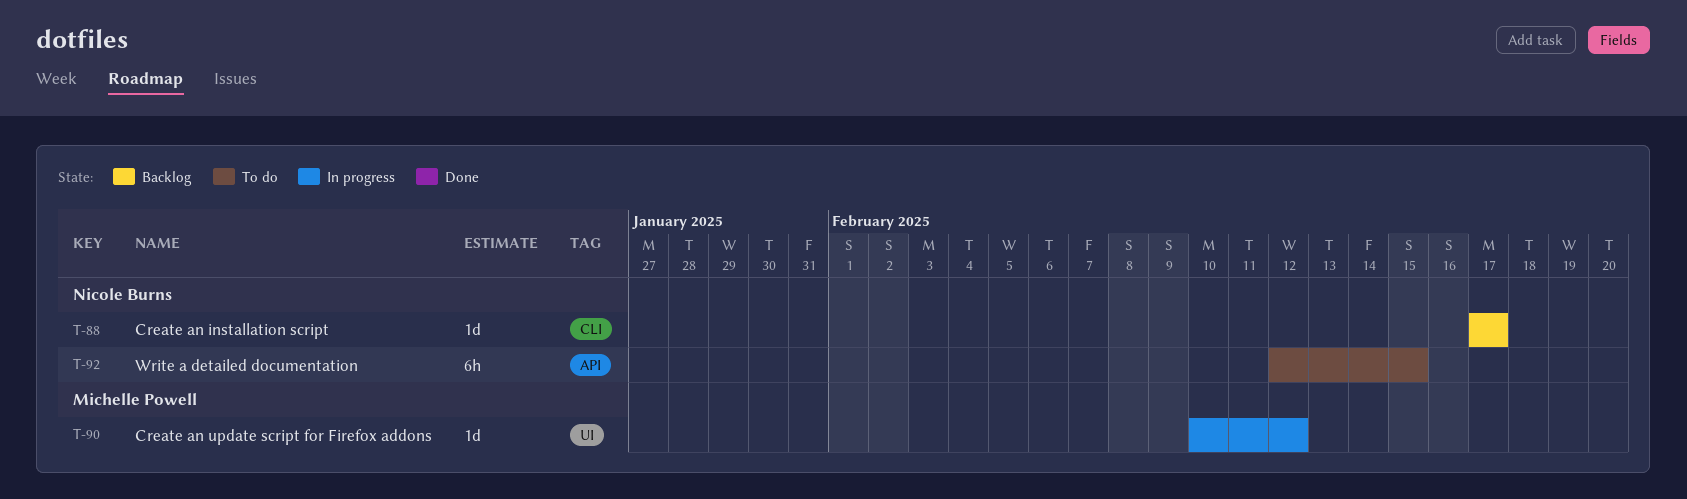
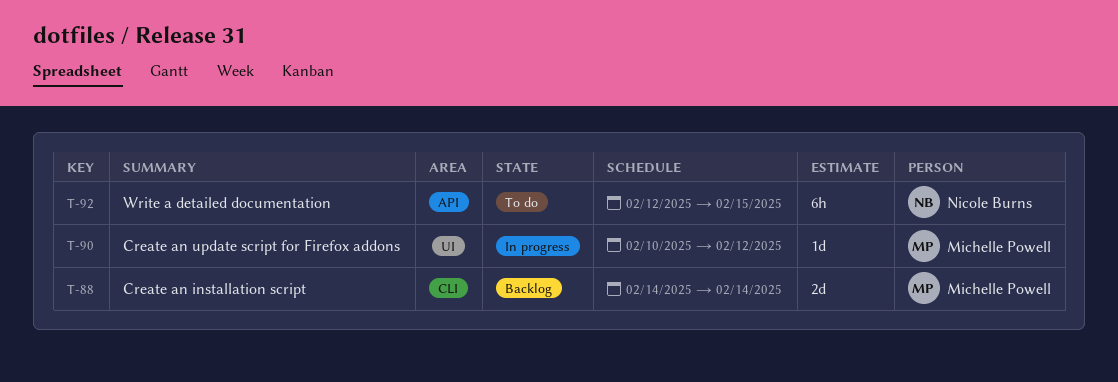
T-88, owner: Nicole Burns -> Michelle Powell
T-88, estimate: 1d -> 2d
T-88, start: Feb 17 -> Feb 14
T-88, due: Feb 17 -> Feb 14

